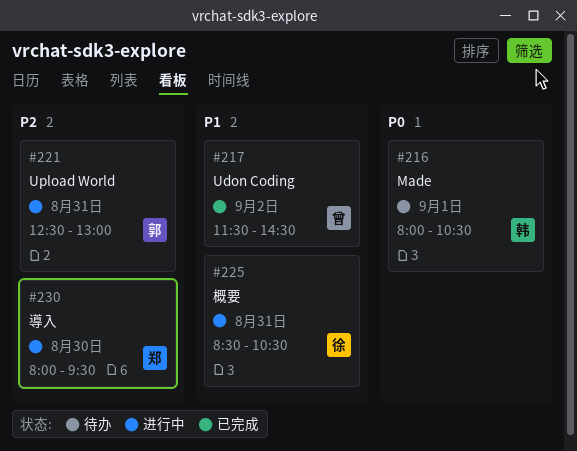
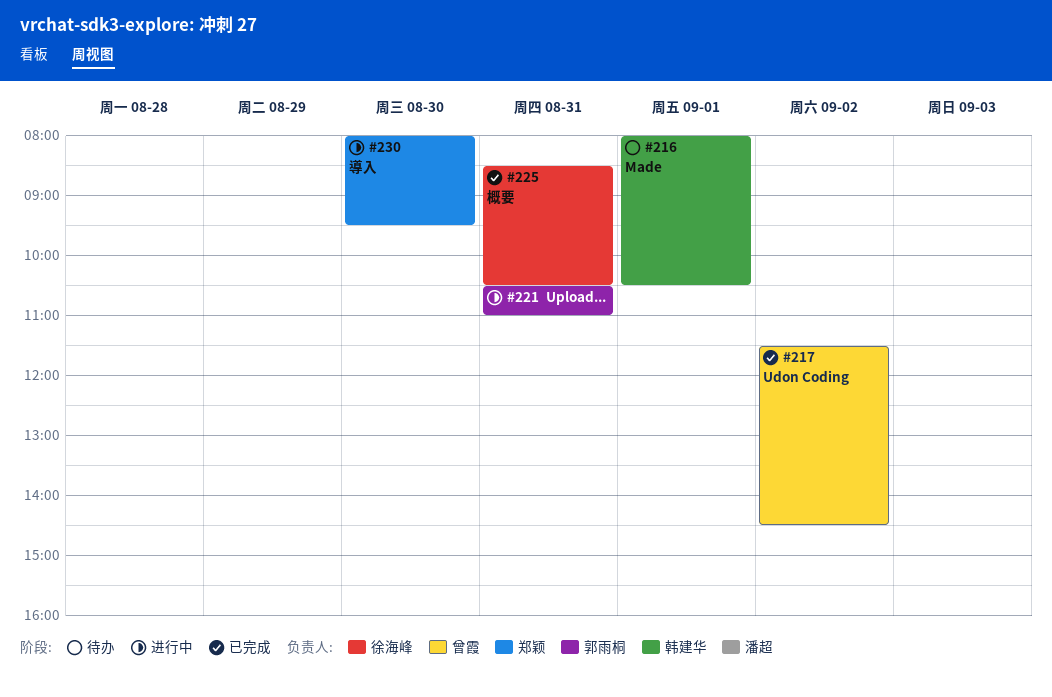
#221, begins: 12:30 -> 10:30
#221, ends: 13:00 -> 11:00
#225, status: 进行中 -> 已完成

